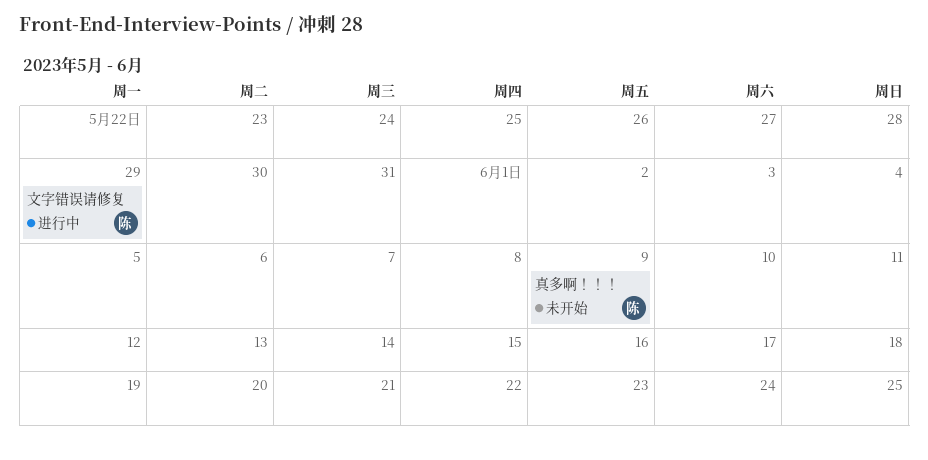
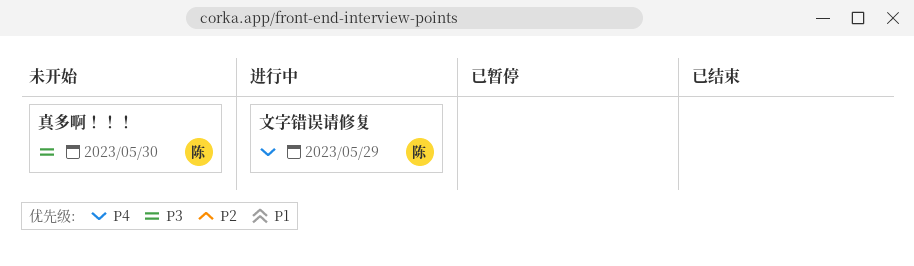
真多啊！！！, due: Jun 9 -> May 30

